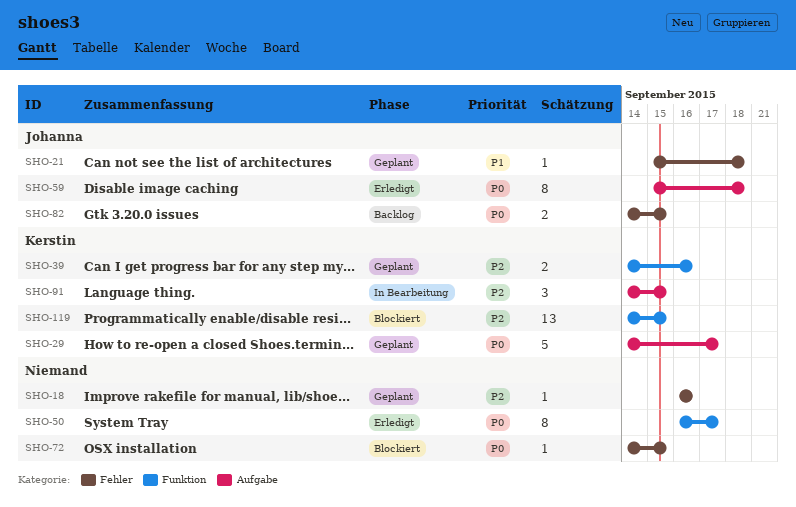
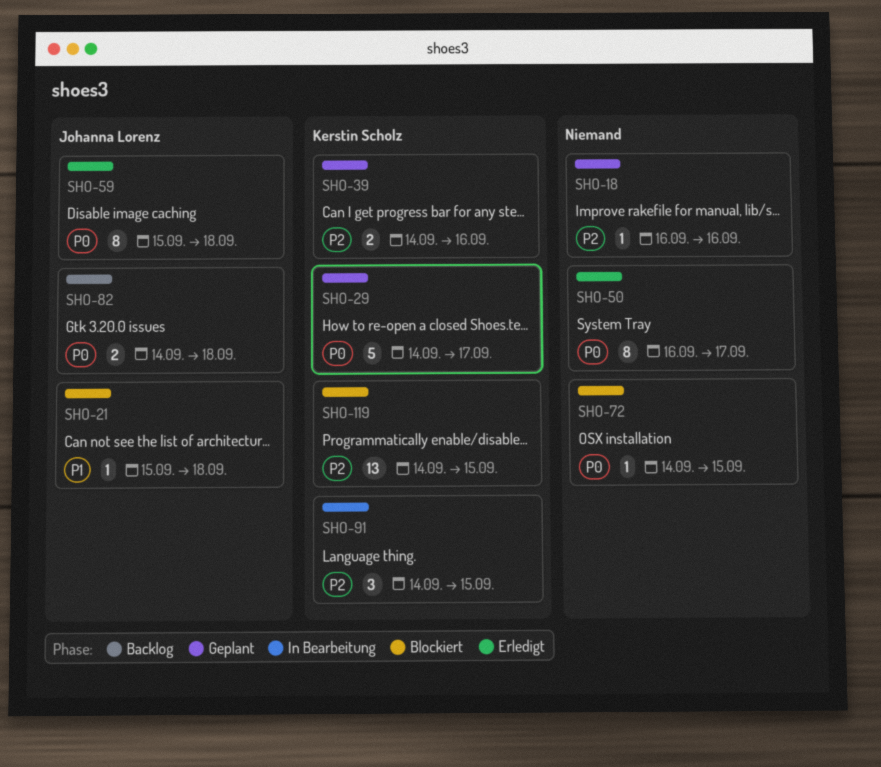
SHO-21, status: Geplant -> Blockiert
SHO-82, due: Sep 15 -> Sep 18

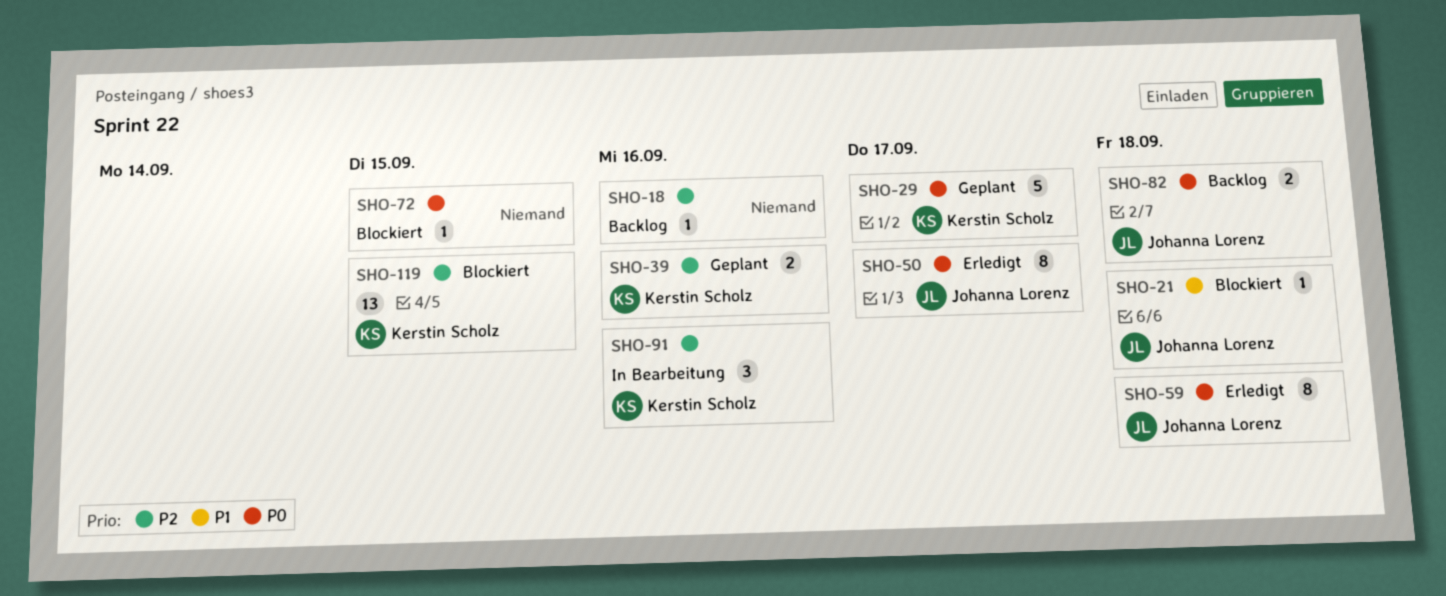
SHO-18, status: Geplant -> Backlog
SHO-50, owner: none -> Johanna Lorenz
SHO-91, due: Sep 15 -> Sep 16

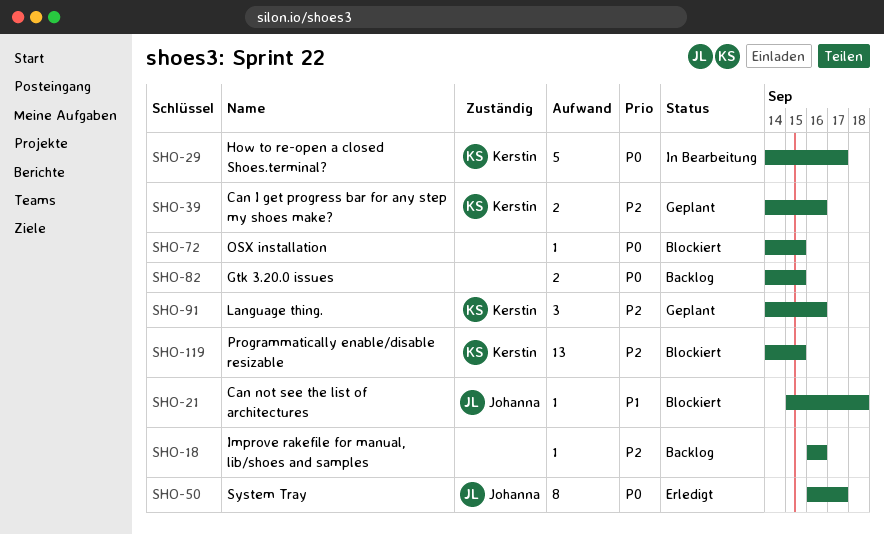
SHO-29, status: Geplant -> In Bearbeitung
SHO-59: present -> none
SHO-82, owner: Johanna Lorenz -> none
SHO-82, due: Sep 18 -> Sep 15
SHO-91, status: In Bearbeitung -> Geplant

